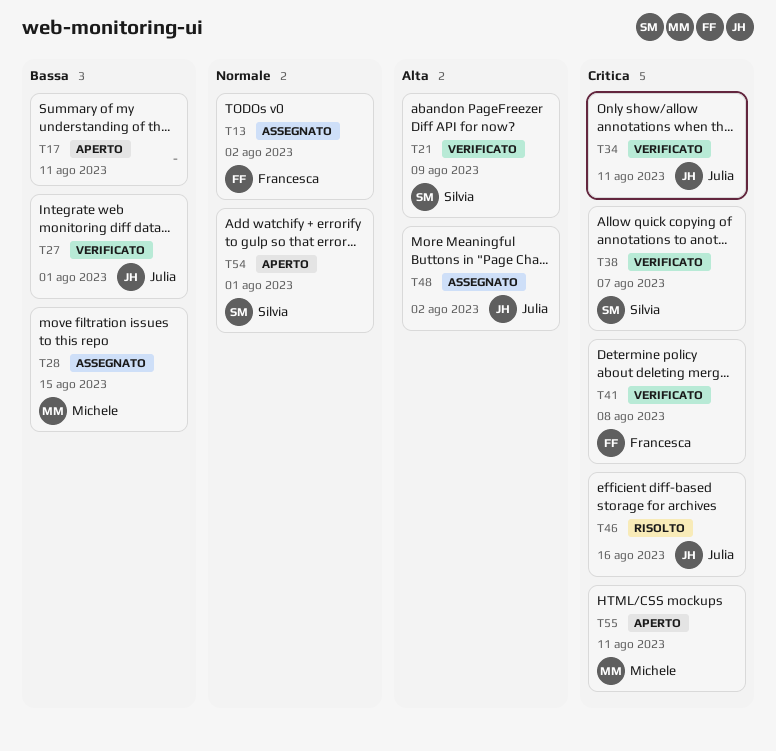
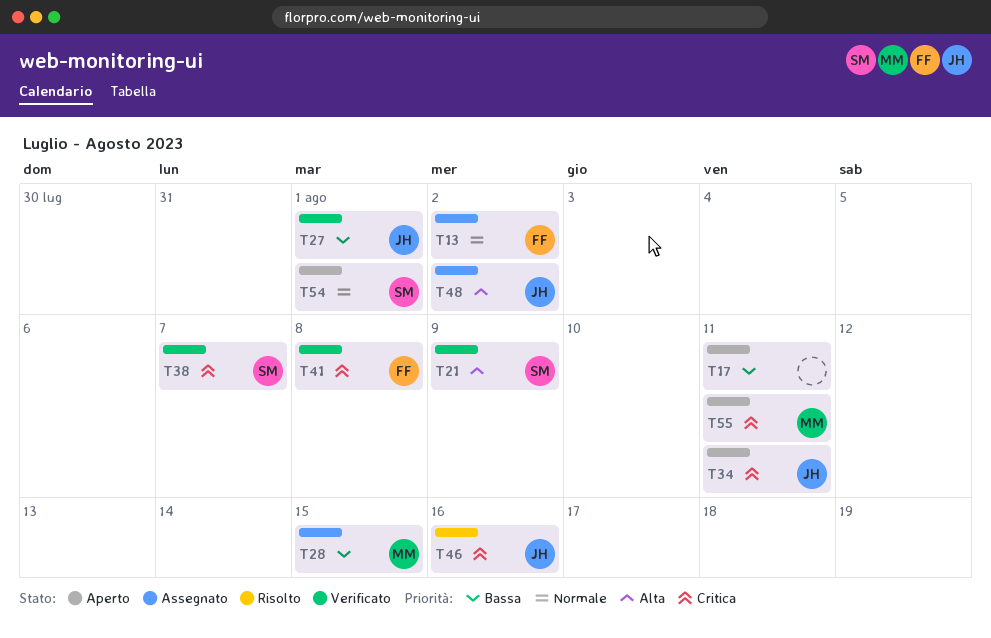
T34, status: Verificato -> Aperto

